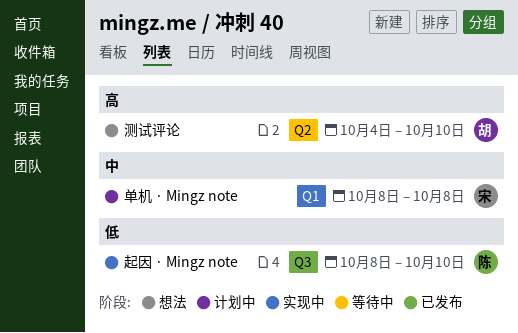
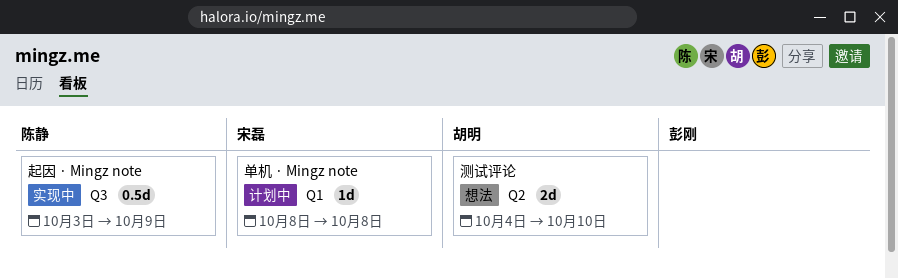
起因 · Mingz note, start: Oct 8 -> Oct 3
起因 · Mingz note, due: Oct 10 -> Oct 9

